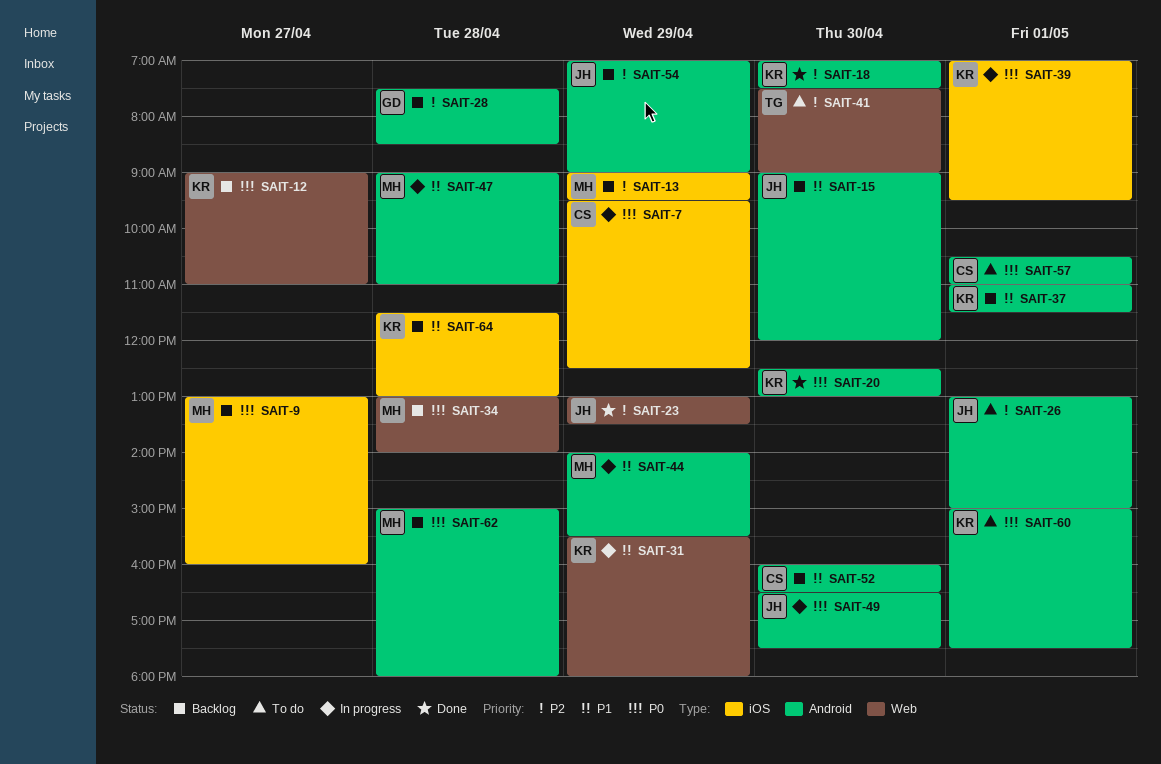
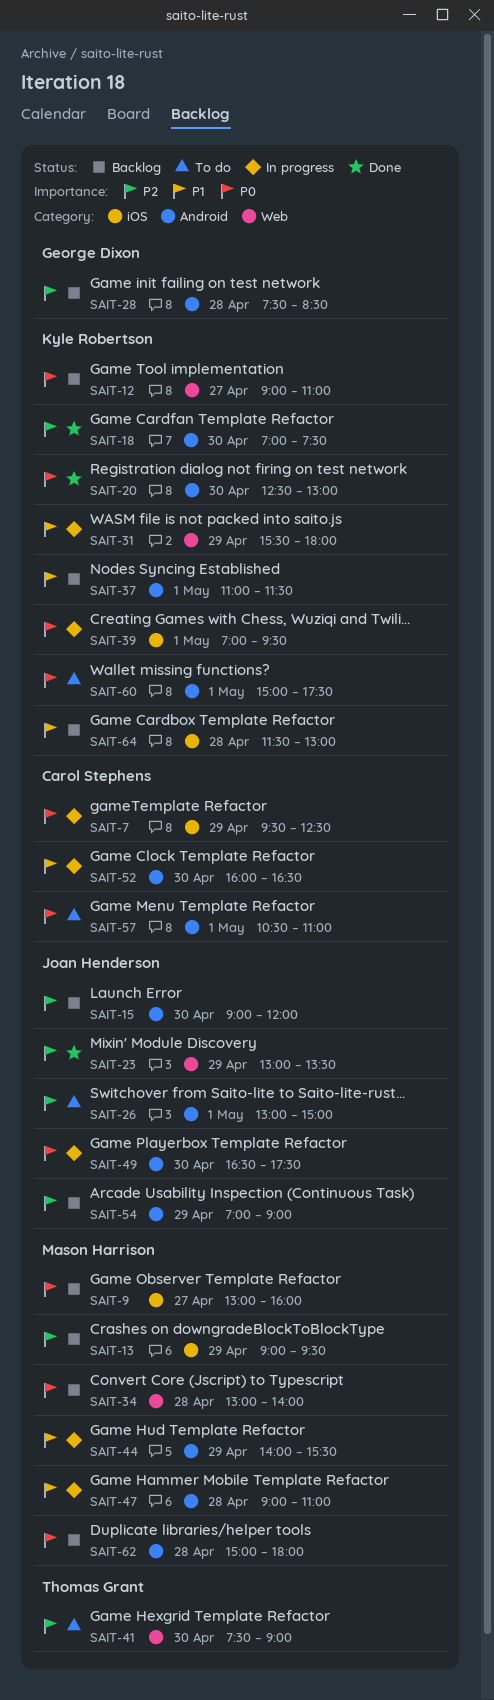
SAIT-15, priority: P1 -> P2
SAIT-52, status: Backlog -> In progress

